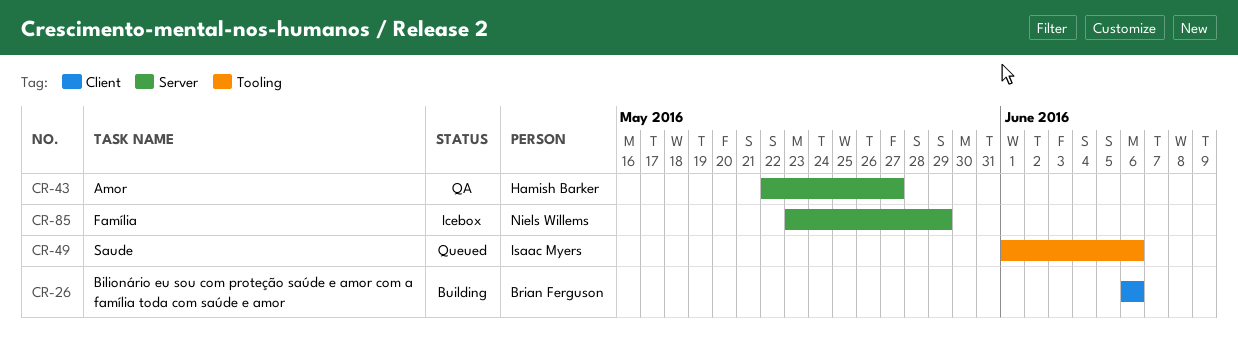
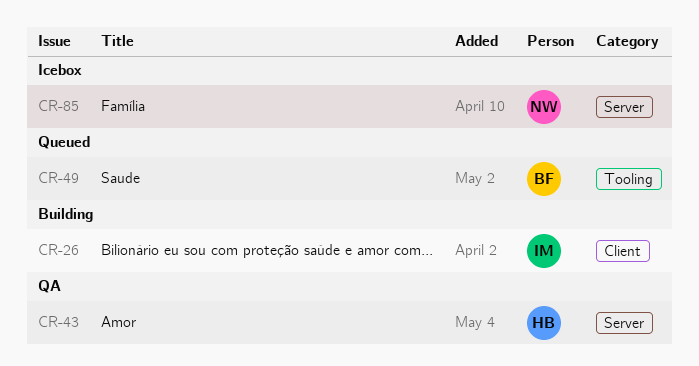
CR-26, owner: Brian Ferguson -> Isaac Myers
CR-49, owner: Isaac Myers -> Brian Ferguson

